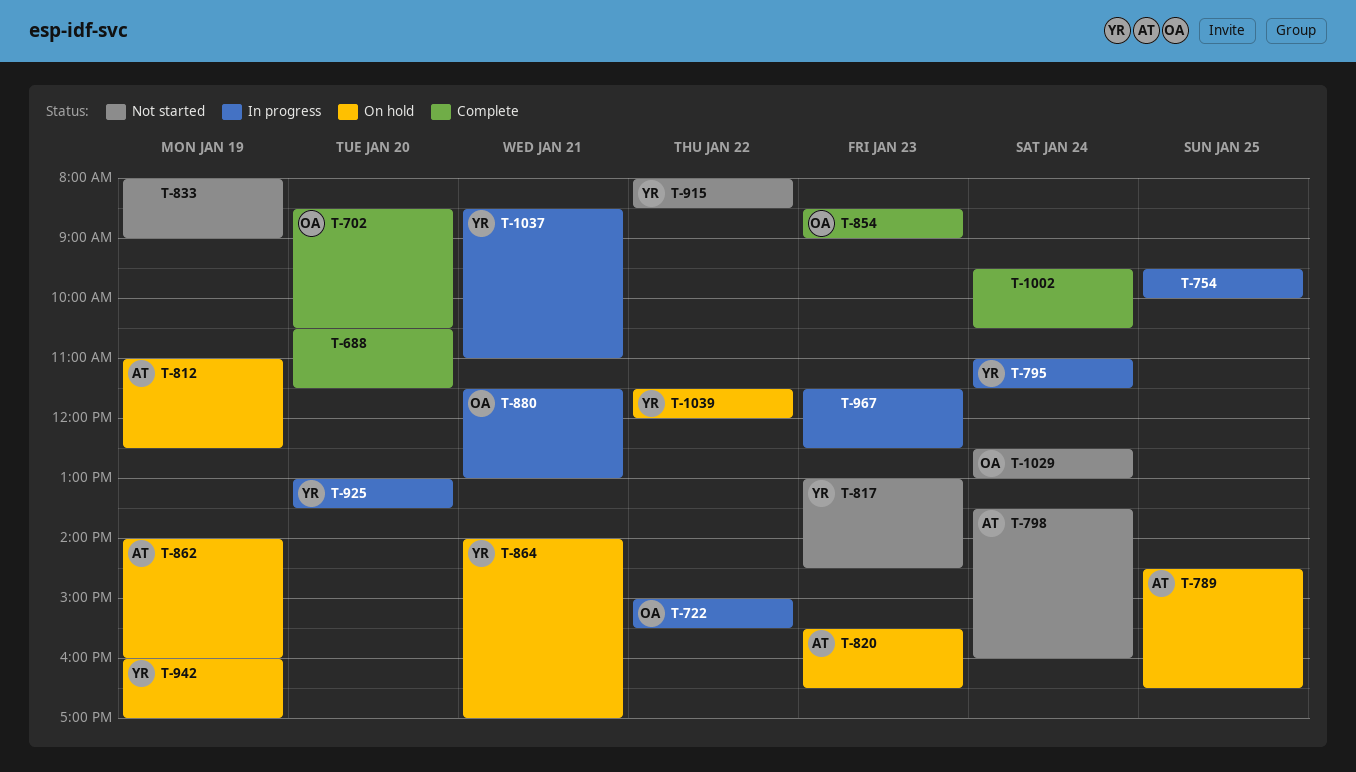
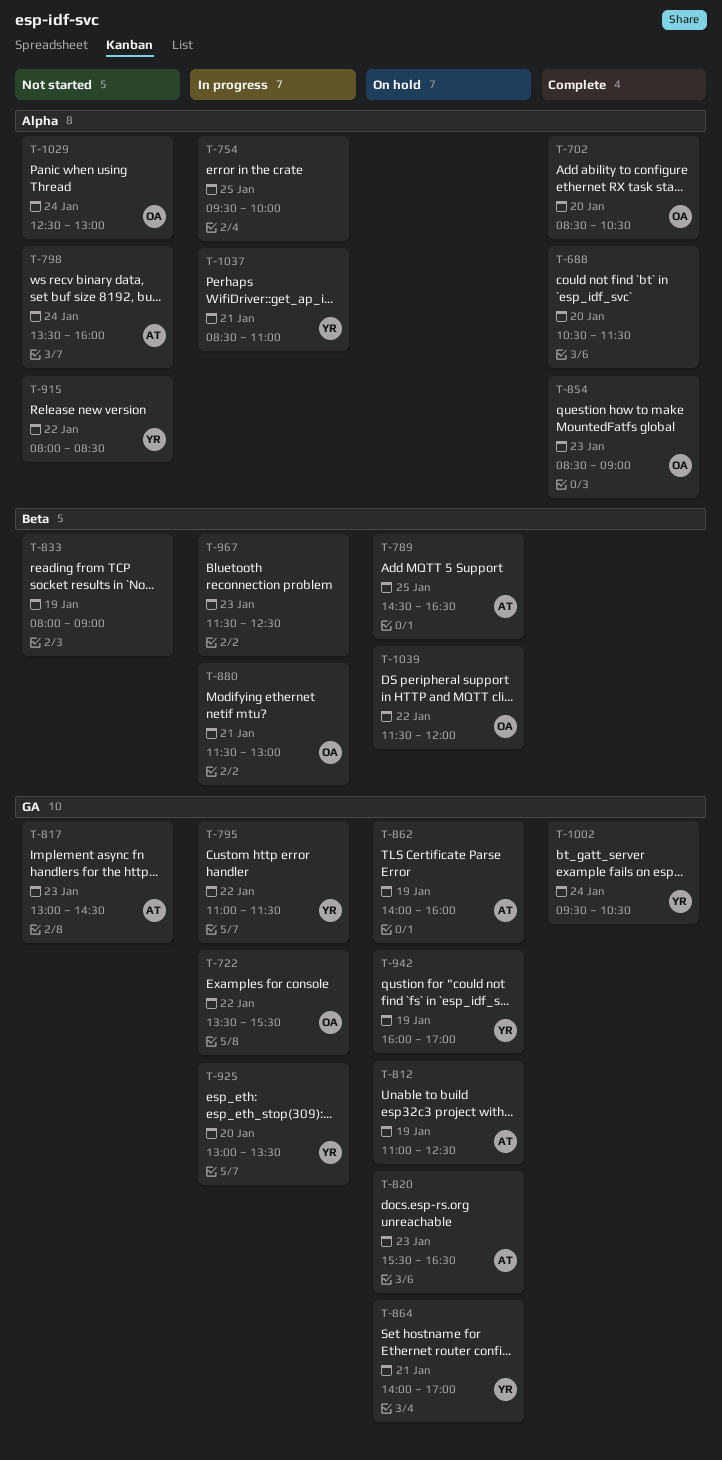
T-722, begins: 15:00 -> 13:30
T-795, day: Jan 24 -> Jan 22
T-817, owner: YR -> AT
T-1002, owner: none -> YR
T-1039, owner: YR -> OA

